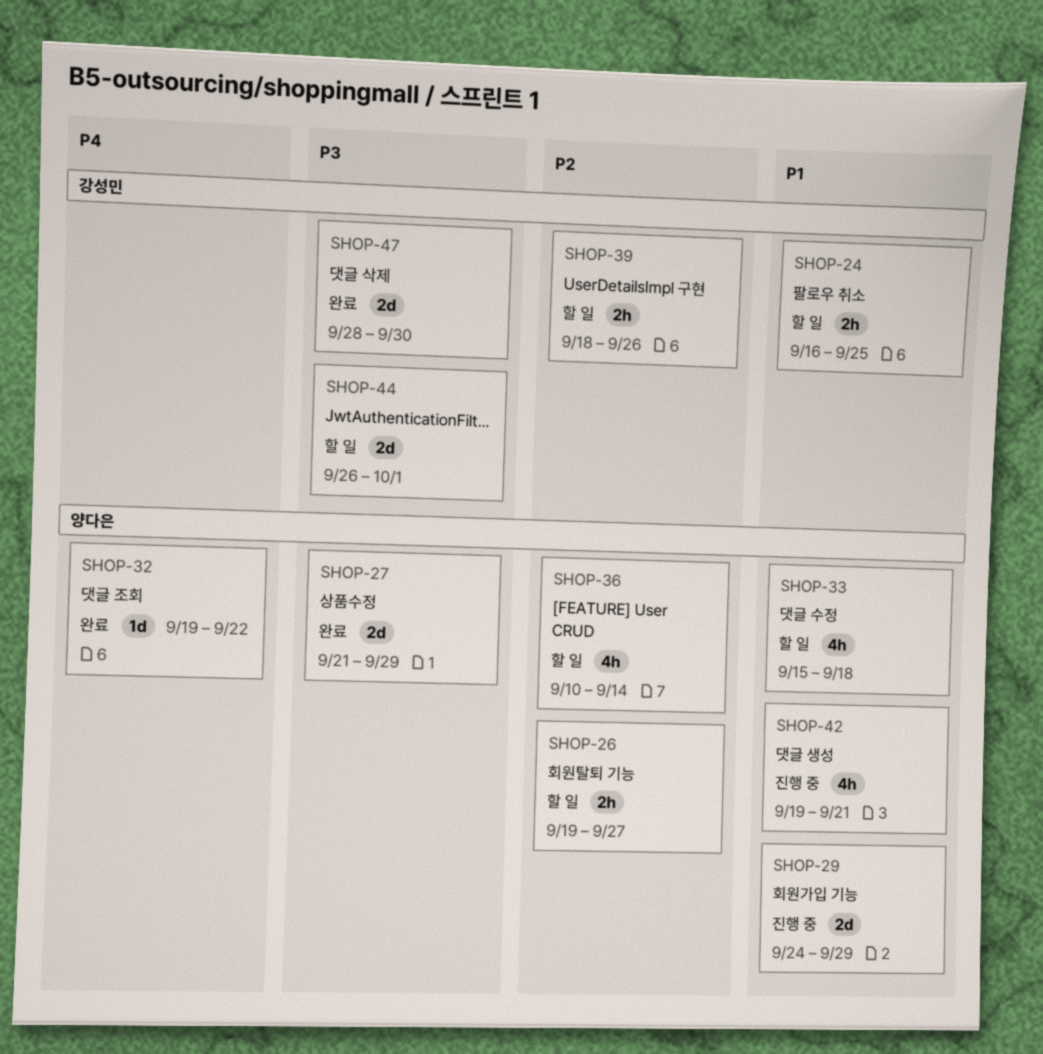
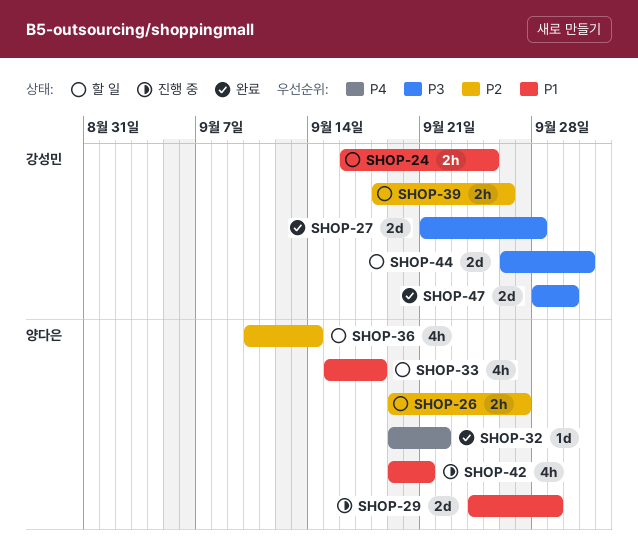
SHOP-27, owner: 양다은 -> 강성민
SHOP-27, due: Sep 29 -> Sep 28

